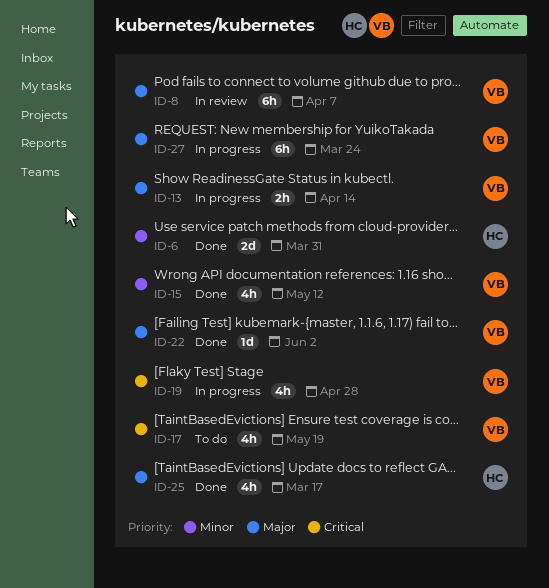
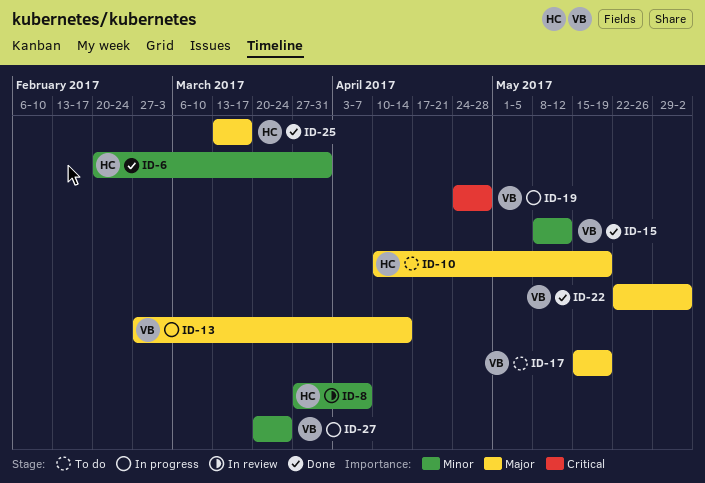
ID-8, owner: VB -> HC
ID-8, priority: Major -> Minor
ID-10: none -> present
ID-17, priority: Critical -> Major
ID-27, priority: Major -> Minor

